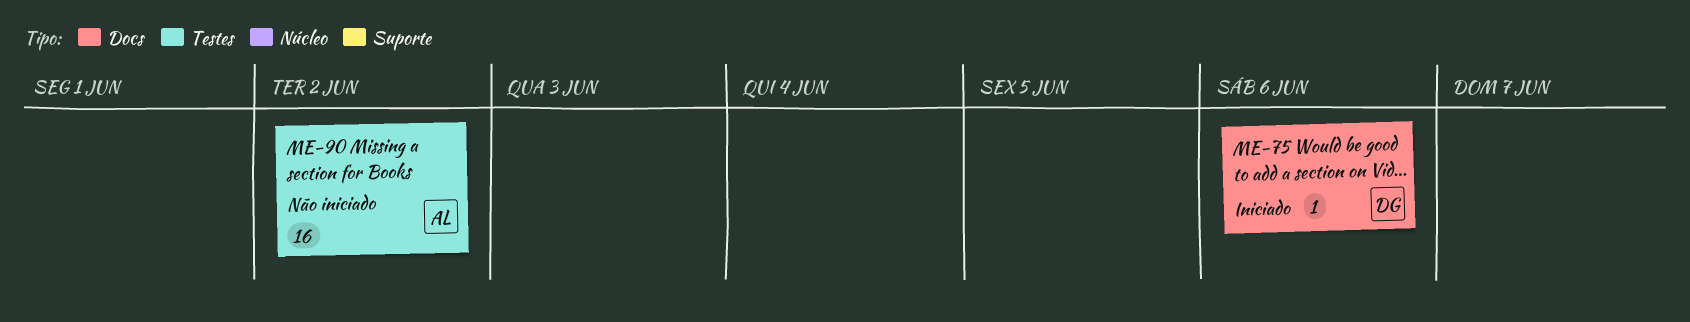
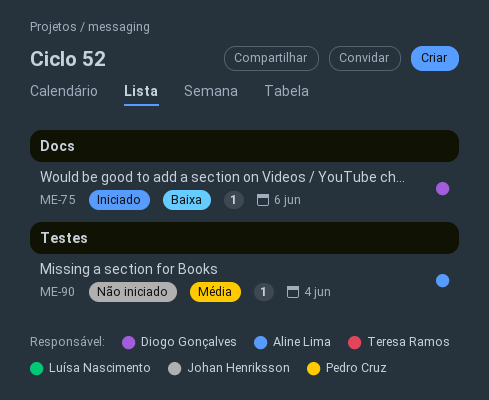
ME-90, estimate: 16 -> 1
ME-90, due: Jun 2 -> Jun 4

